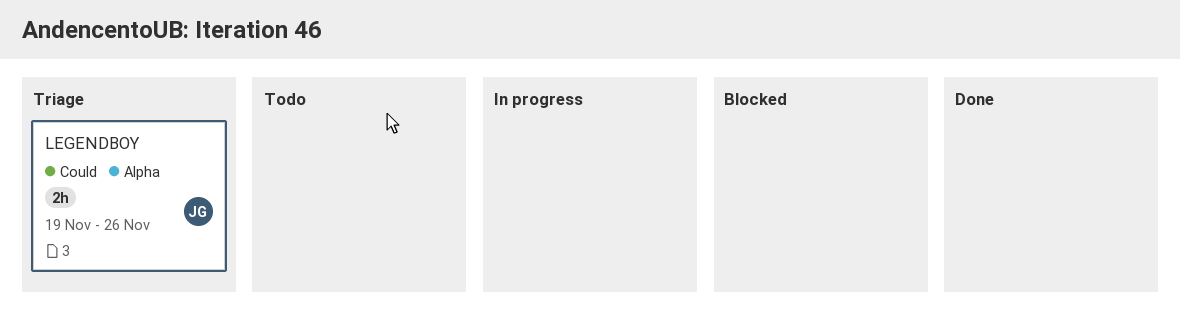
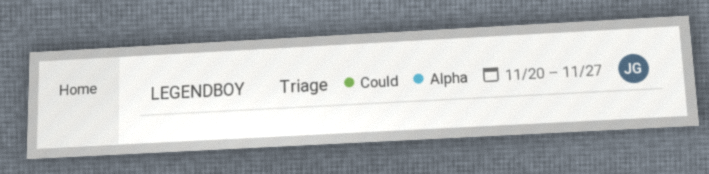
LEGENDBOY, start: Nov 19 -> Nov 20
LEGENDBOY, due: Nov 26 -> Nov 27

